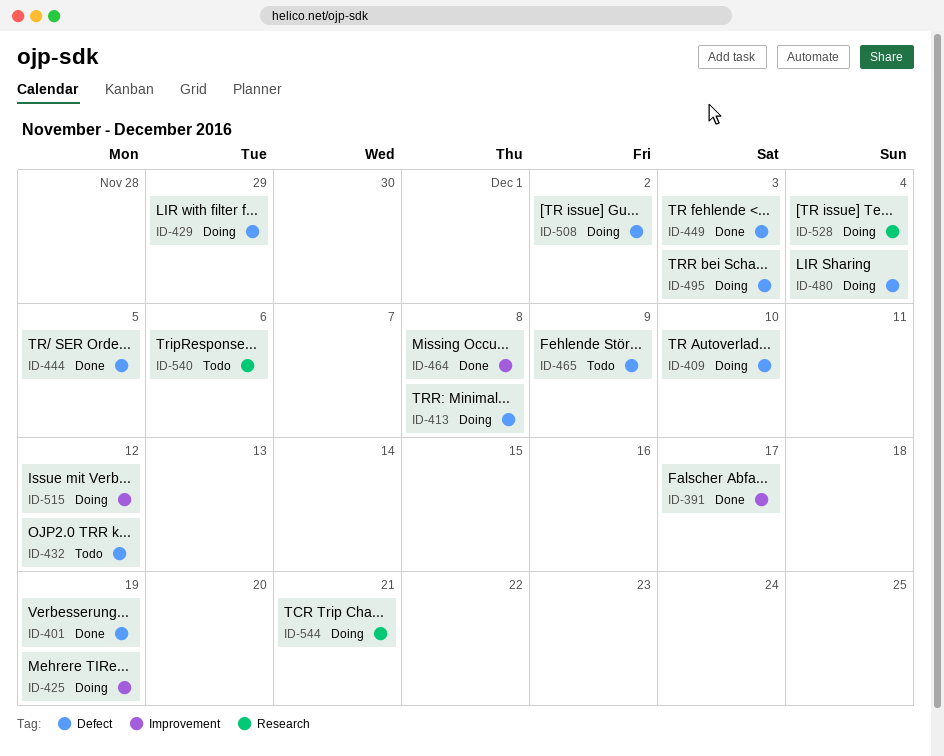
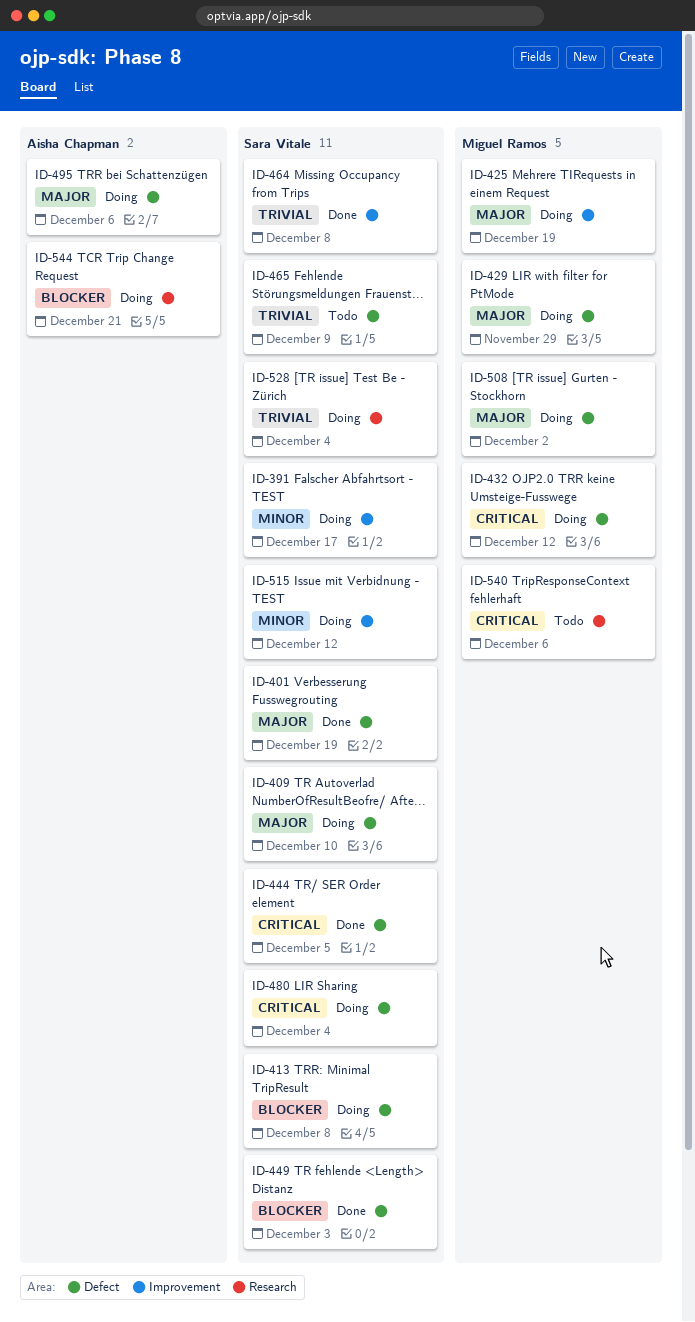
ID-391, status: Done -> Doing
ID-432, status: Todo -> Doing
ID-495, due: Dec 3 -> Dec 6

